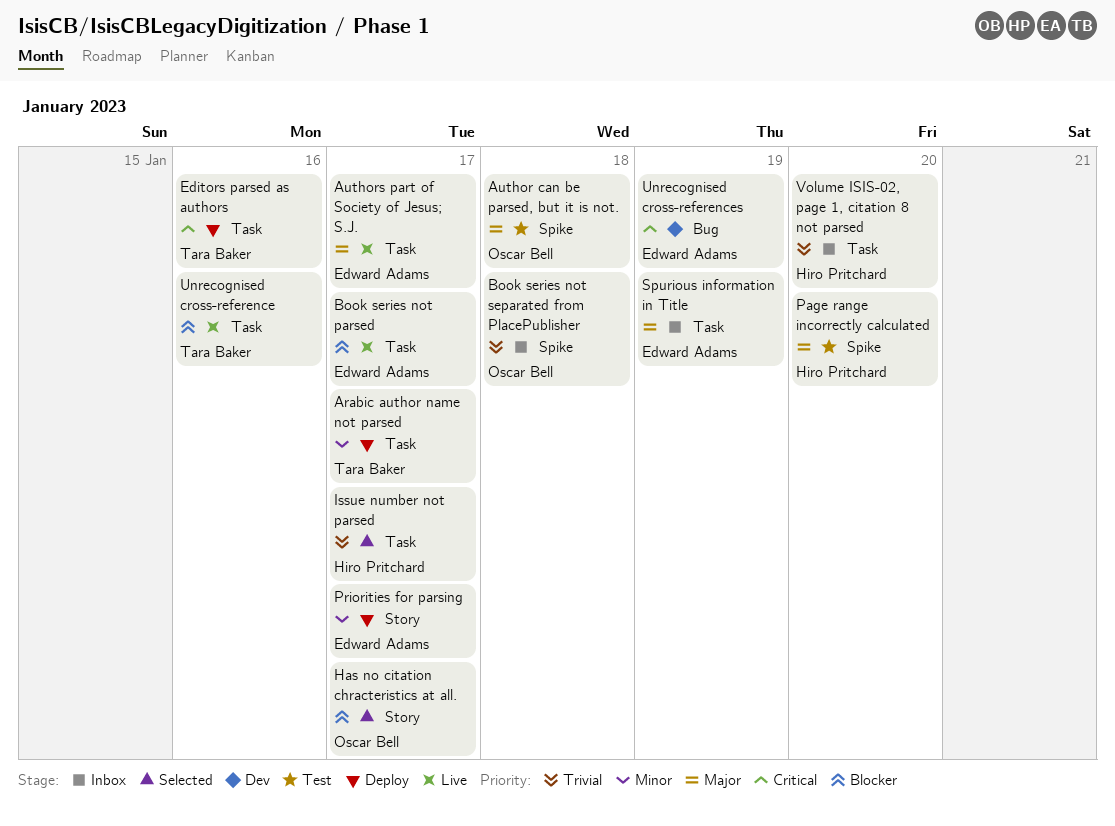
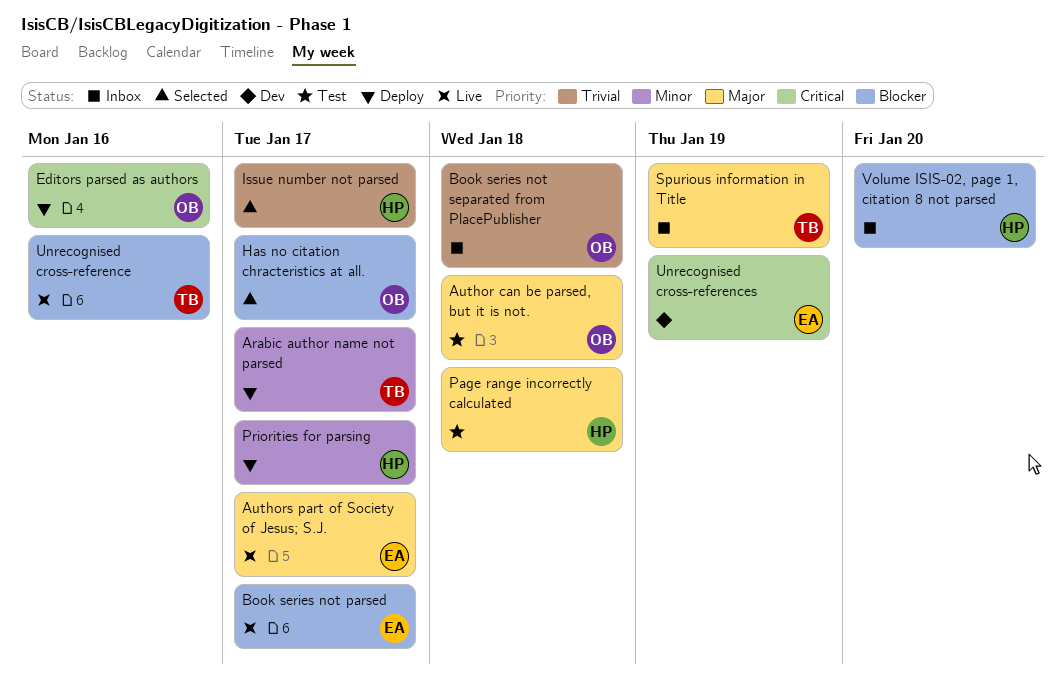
Editors parsed as authors, owner: Tara Baker -> Oscar Bell
Page range incorrectly calculated, due: Jan 20 -> Jan 18
Priorities for parsing, owner: Edward Adams -> Hiro Pritchard
Spurious information in Title, owner: Edward Adams -> Tara Baker
Volume ISIS-02, page 1, citation 8 not parsed, priority: Trivial -> Blocker

